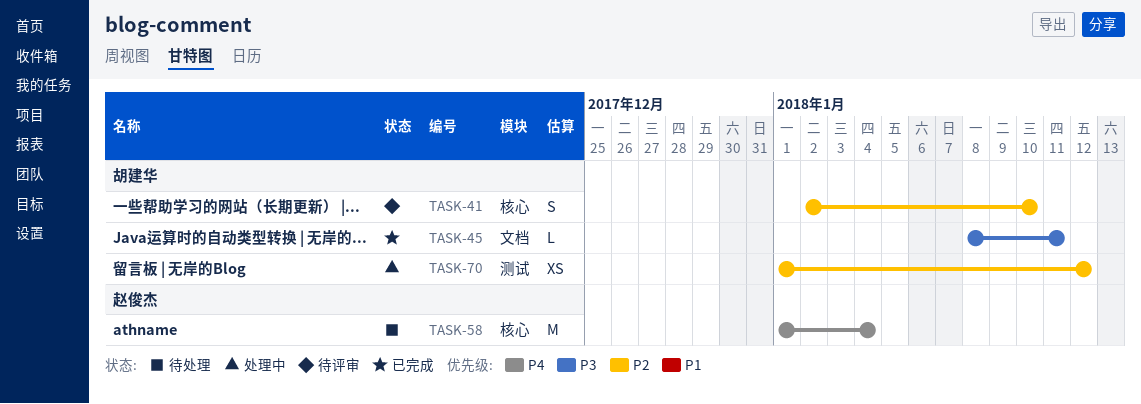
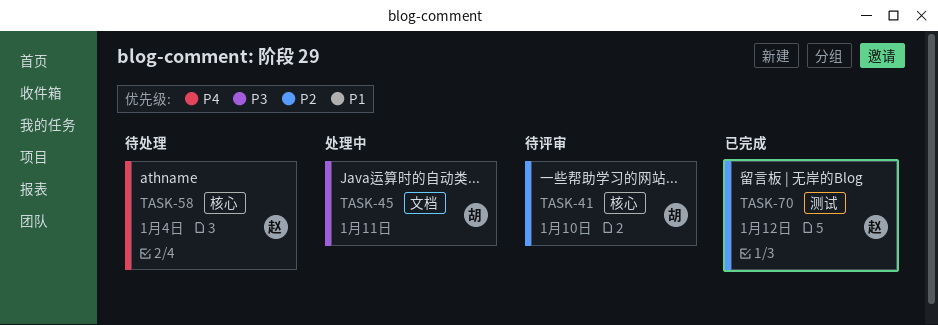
TASK-45, status: 已完成 -> 处理中
TASK-70, status: 处理中 -> 已完成
TASK-70, owner: 胡建华 -> 赵俊杰

